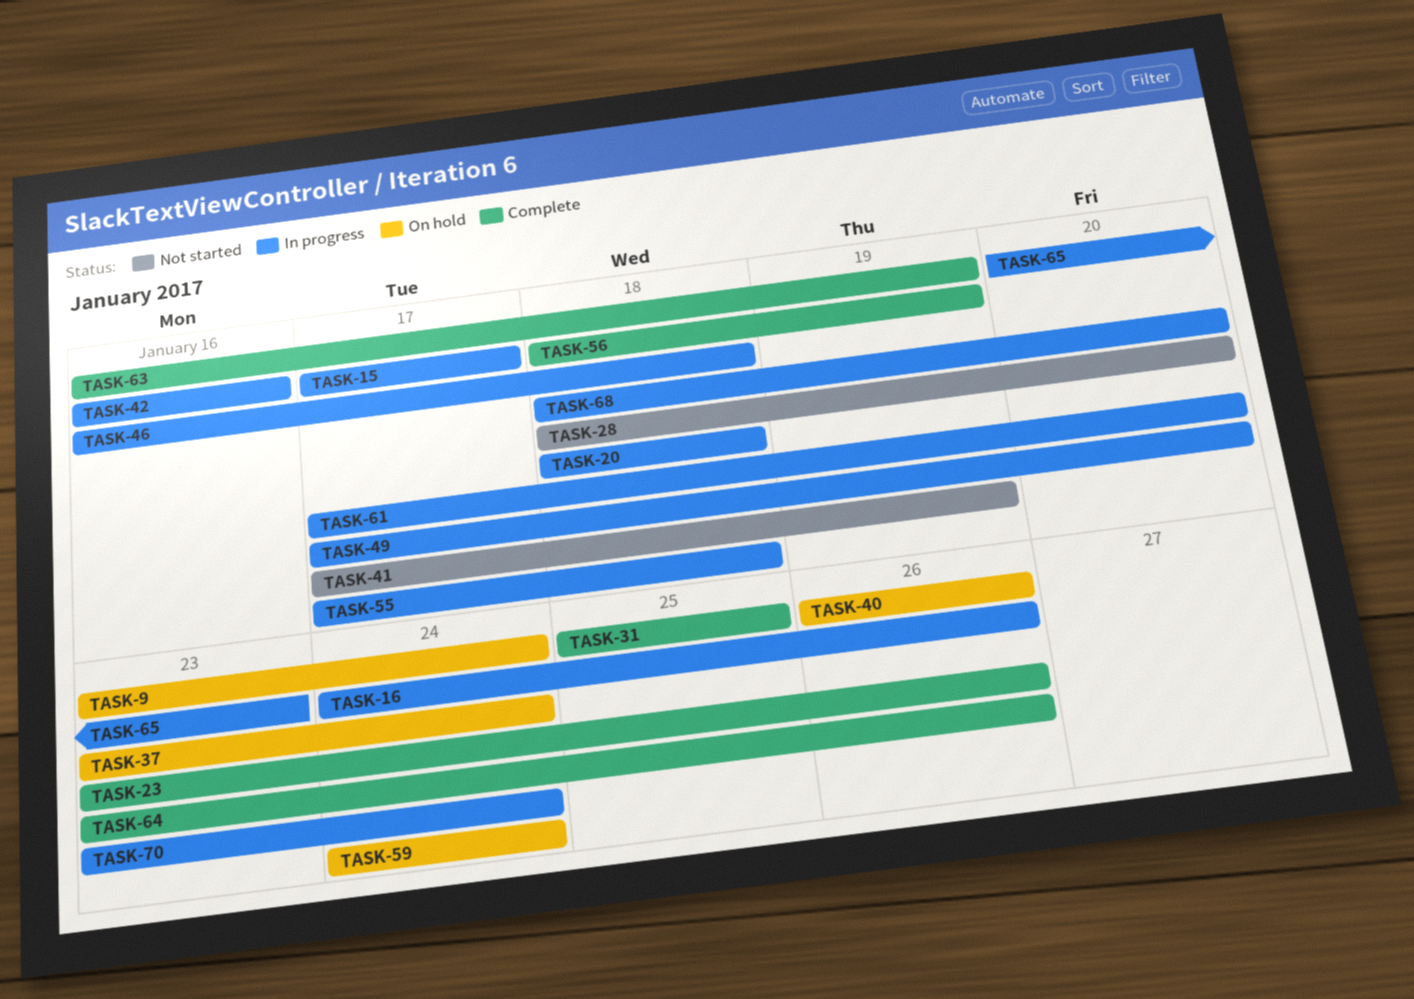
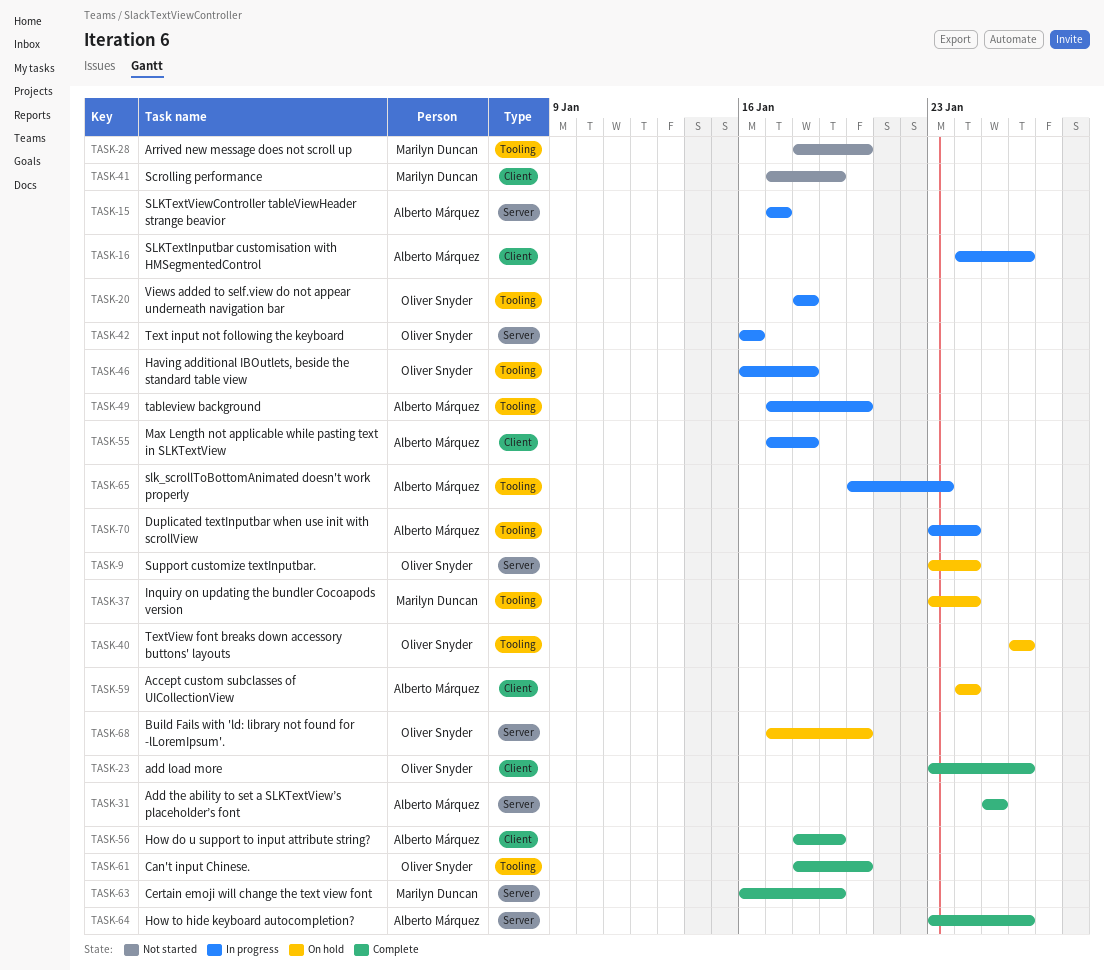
TASK-61, status: In progress -> Complete
TASK-61, start: Jan 17 -> Jan 18
TASK-68, status: In progress -> On hold
TASK-68, start: Jan 18 -> Jan 17

